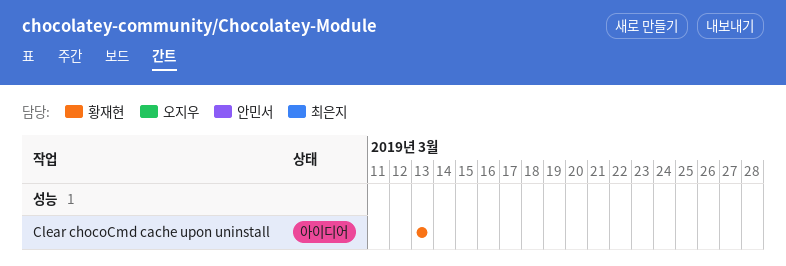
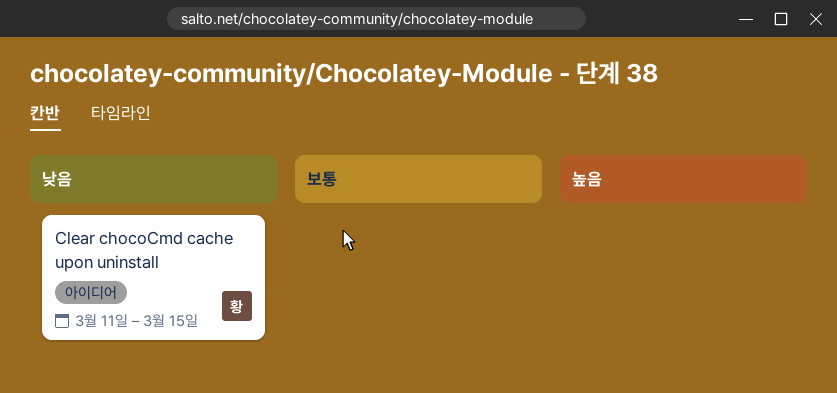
Clear chocoCmd cache upon uninstall, start: Mar 13 -> Mar 11
Clear chocoCmd cache upon uninstall, due: Mar 13 -> Mar 15

